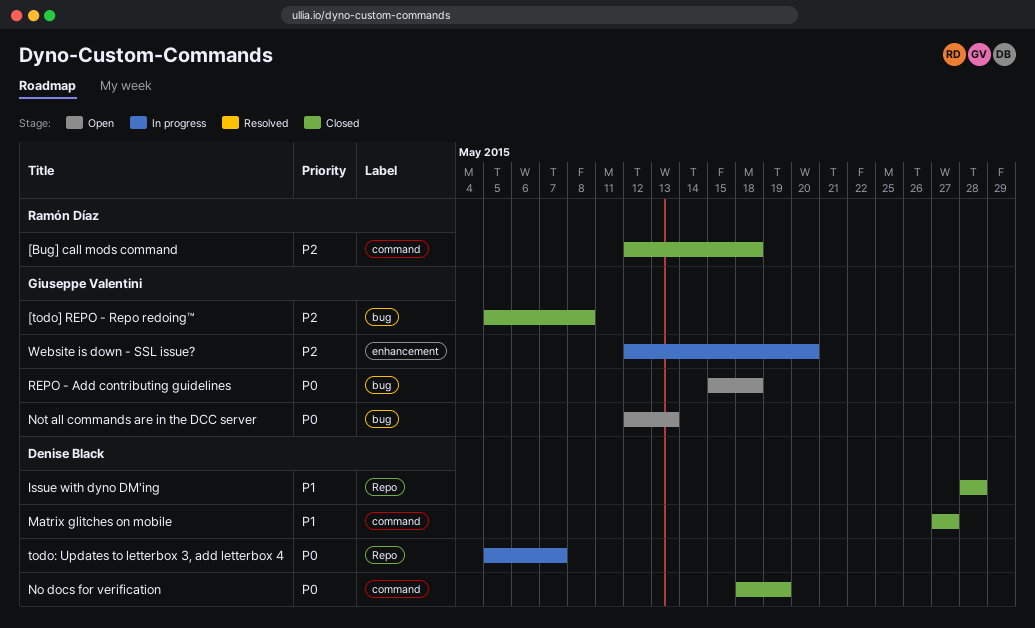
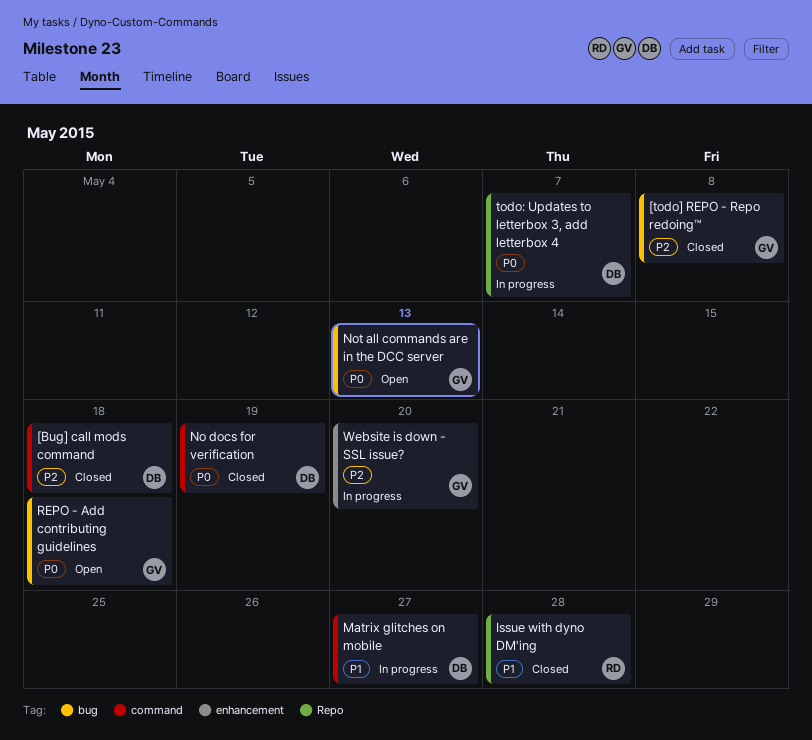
[Bug] call mods command, owner: Ramón Díaz -> Denise Black
Issue with dyno DM'ing, owner: Denise Black -> Ramón Díaz
Matrix glitches on mobile, status: Closed -> In progress

